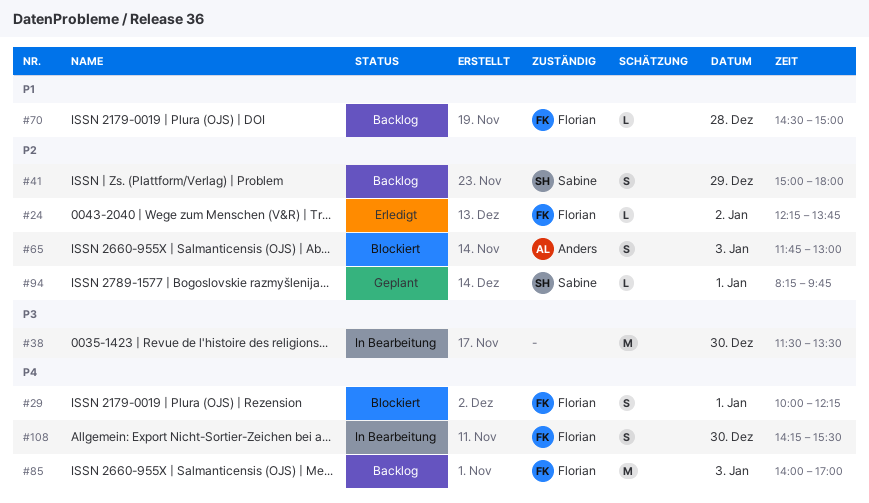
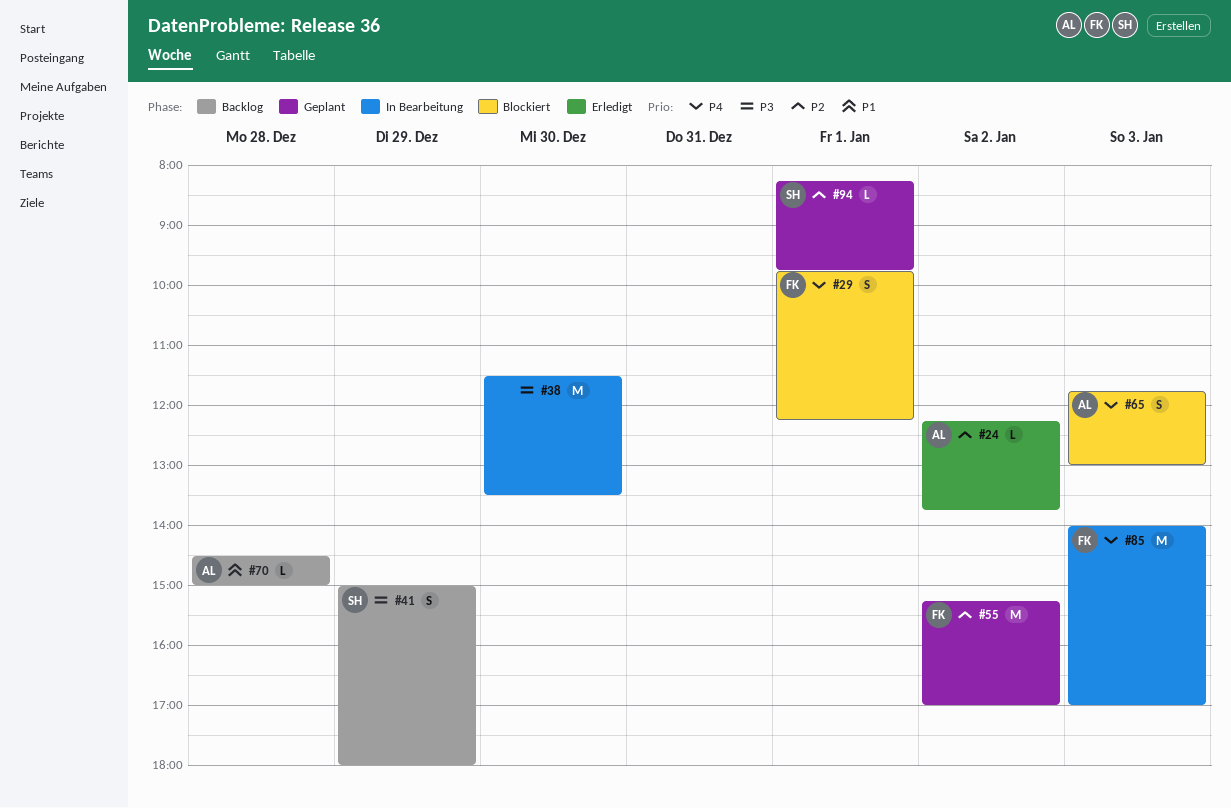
#24, owner: Florian -> Anders
#29, begins: 10:00 -> 09:45
#41, priority: P2 -> P3
#55: none -> present
#65, priority: P2 -> P4
#70, owner: Florian -> Anders
#85, status: Backlog -> In Bearbeitung
#108: present -> none

